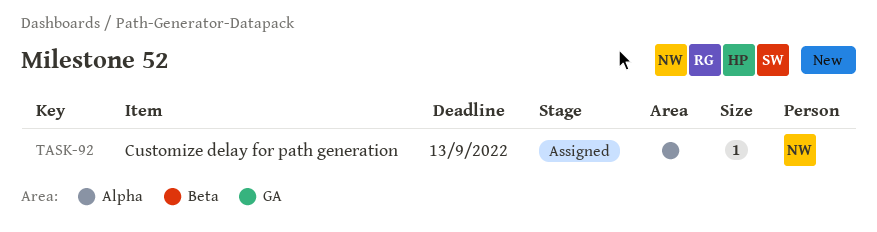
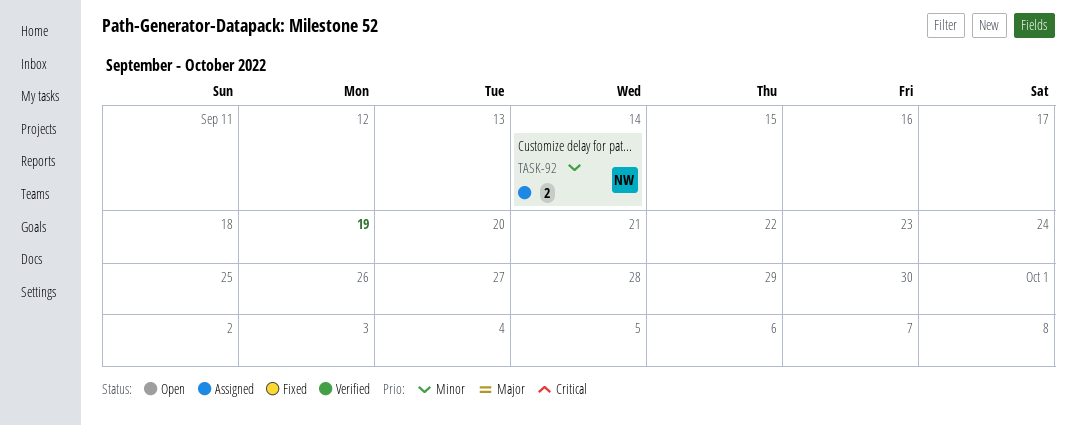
TASK-92, estimate: 1 -> 2
TASK-92, due: Sep 13 -> Sep 14

